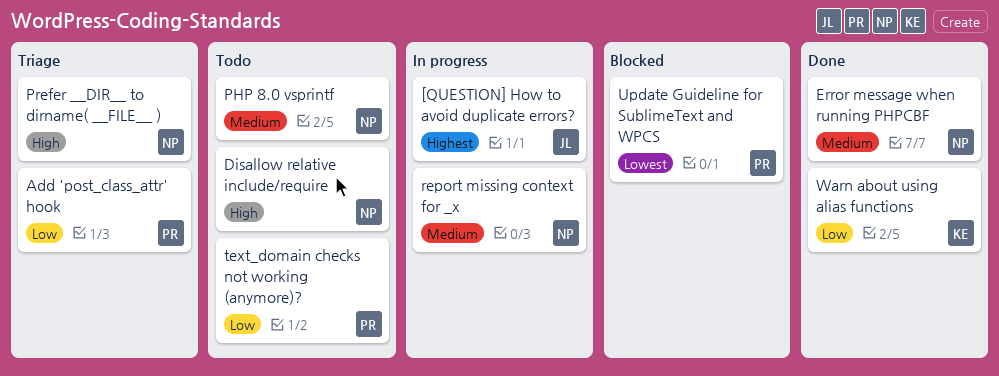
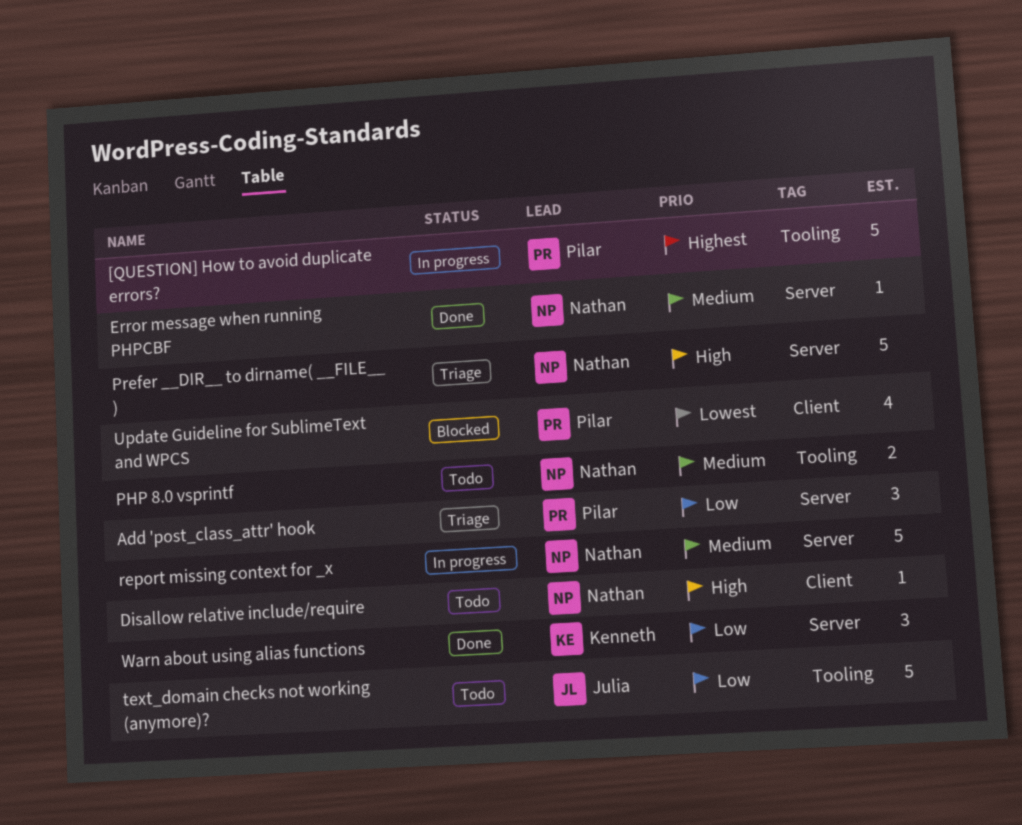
[QUESTION] How to avoid duplicate errors?, owner: Julia -> Pilar
text_domain checks not working (anymore)?, owner: Pilar -> Julia

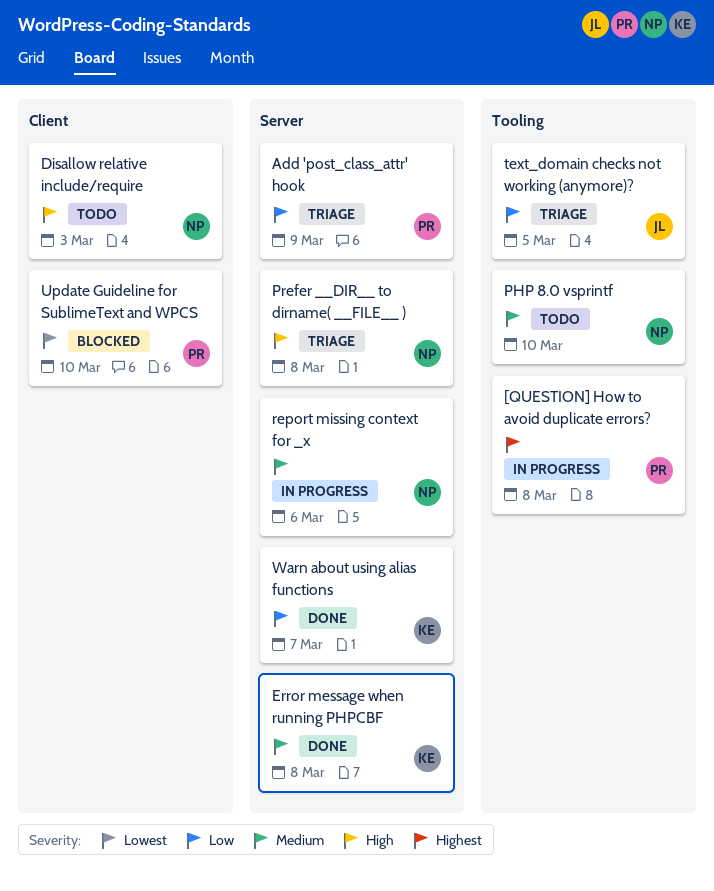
Error message when running PHPCBF, owner: Nathan -> Kenneth
text_domain checks not working (anymore)?, status: Todo -> Triage

